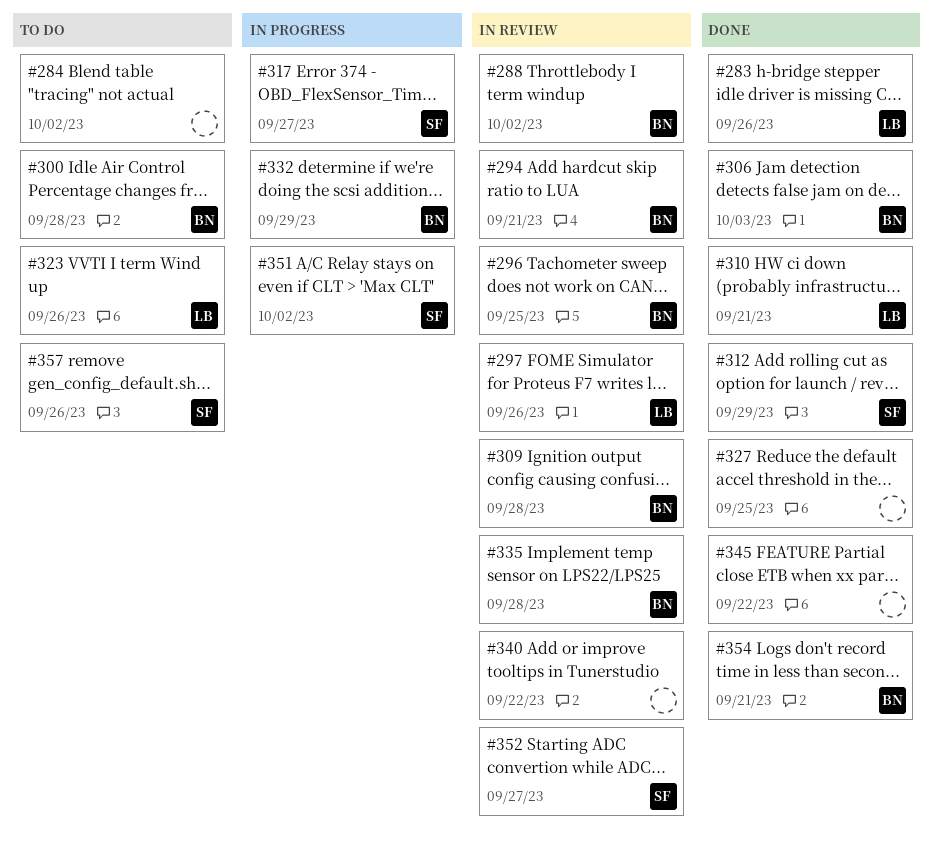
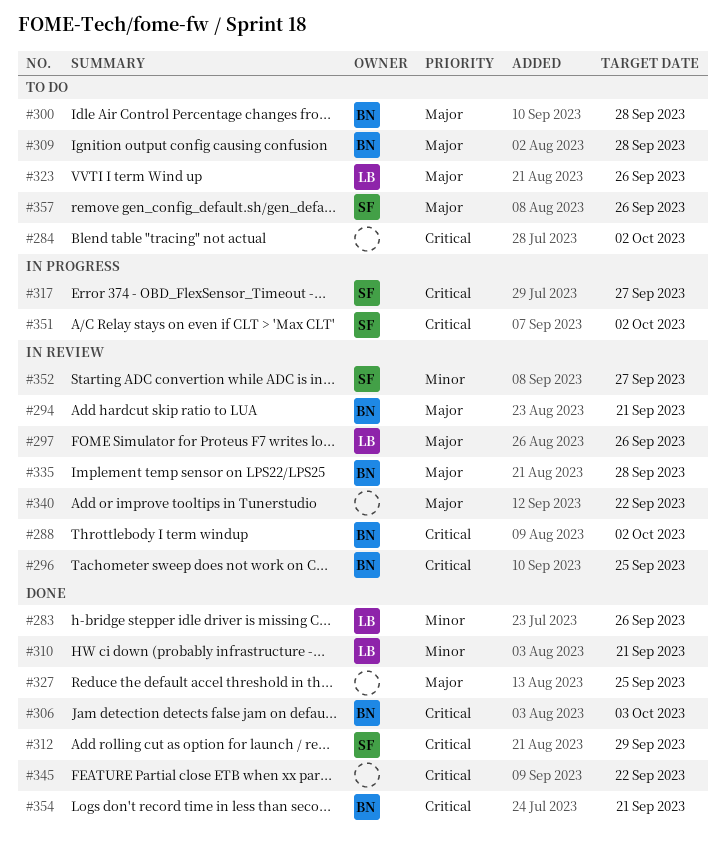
#309, status: In review -> To do
#332: present -> none

